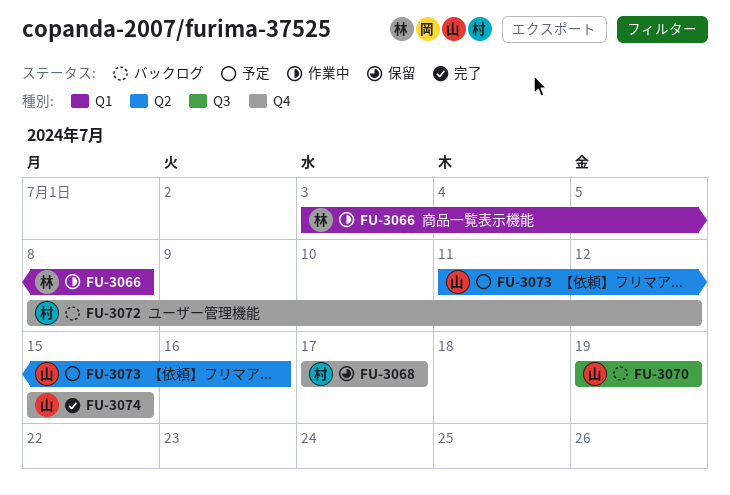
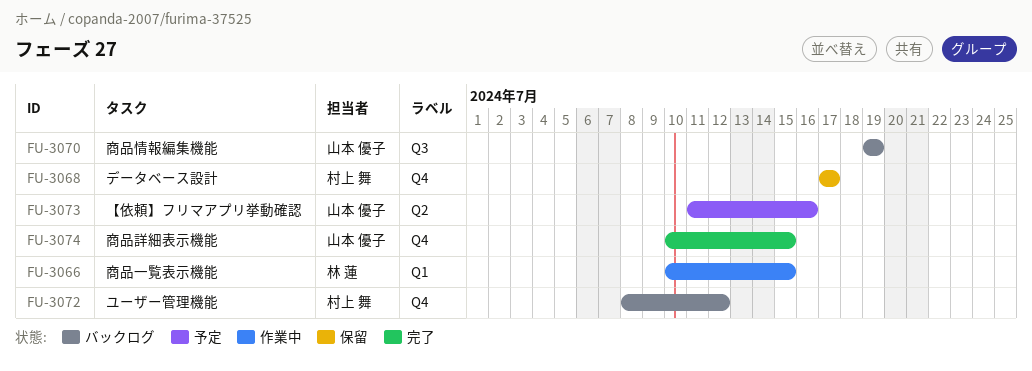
FU-3066, start: Jul 3 -> Jul 10
FU-3066, due: Jul 8 -> Jul 15
FU-3074, start: Jul 15 -> Jul 10

